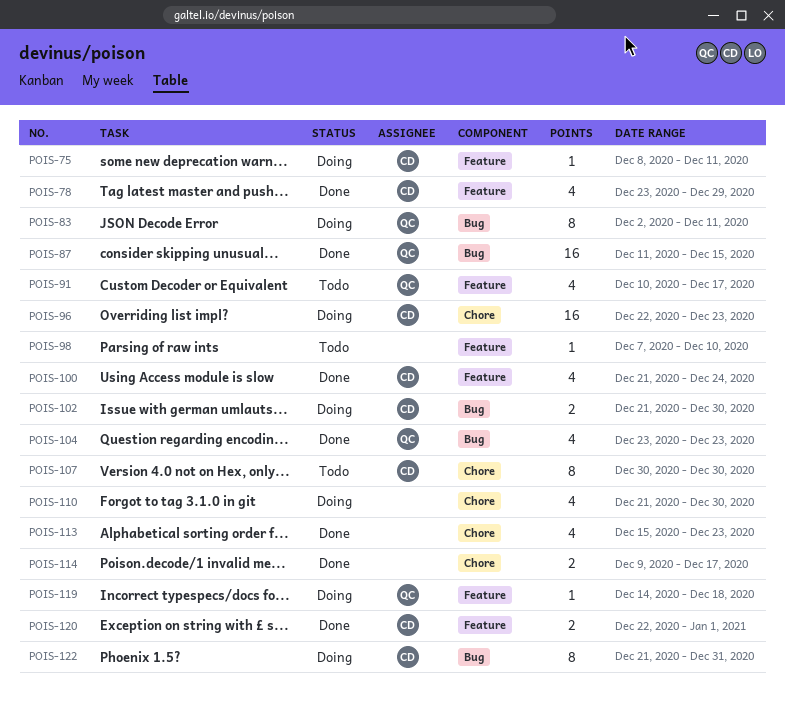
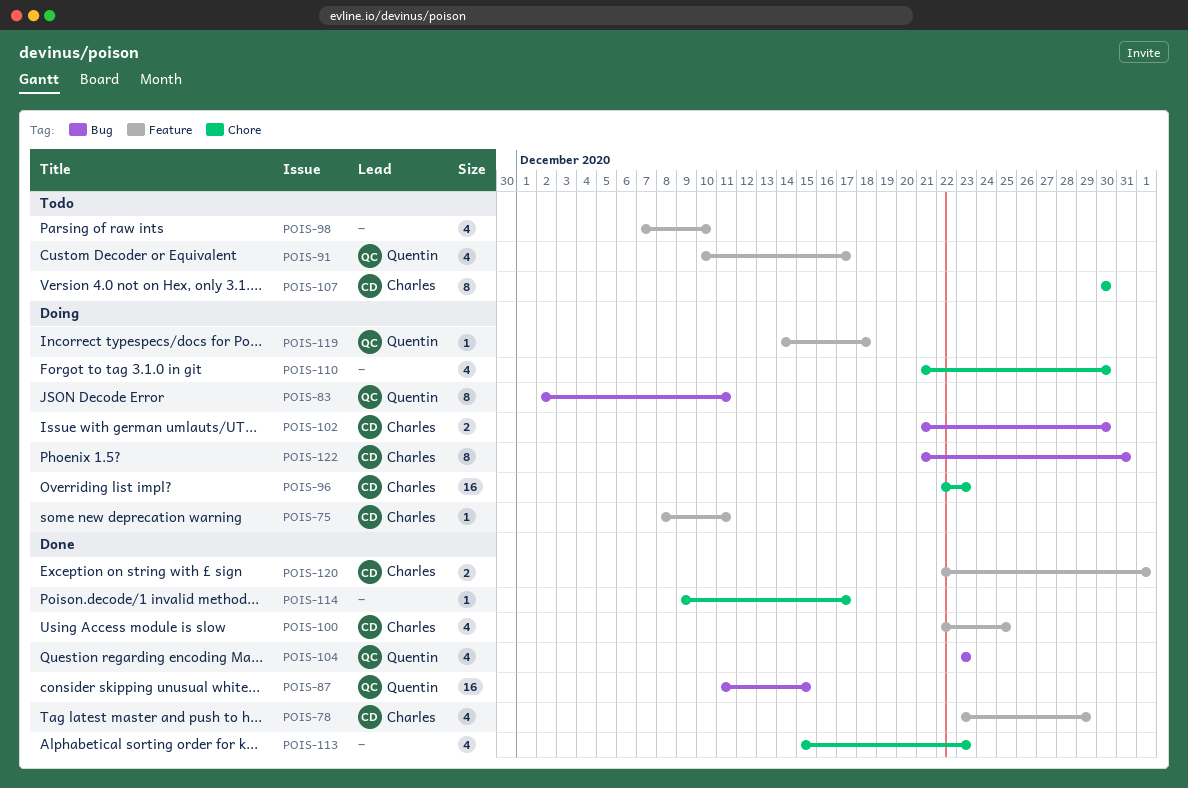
POIS-98, estimate: 1 -> 4
POIS-100, start: Dec 21 -> Dec 22
POIS-100, due: Dec 24 -> Dec 25
POIS-114, estimate: 2 -> 1

